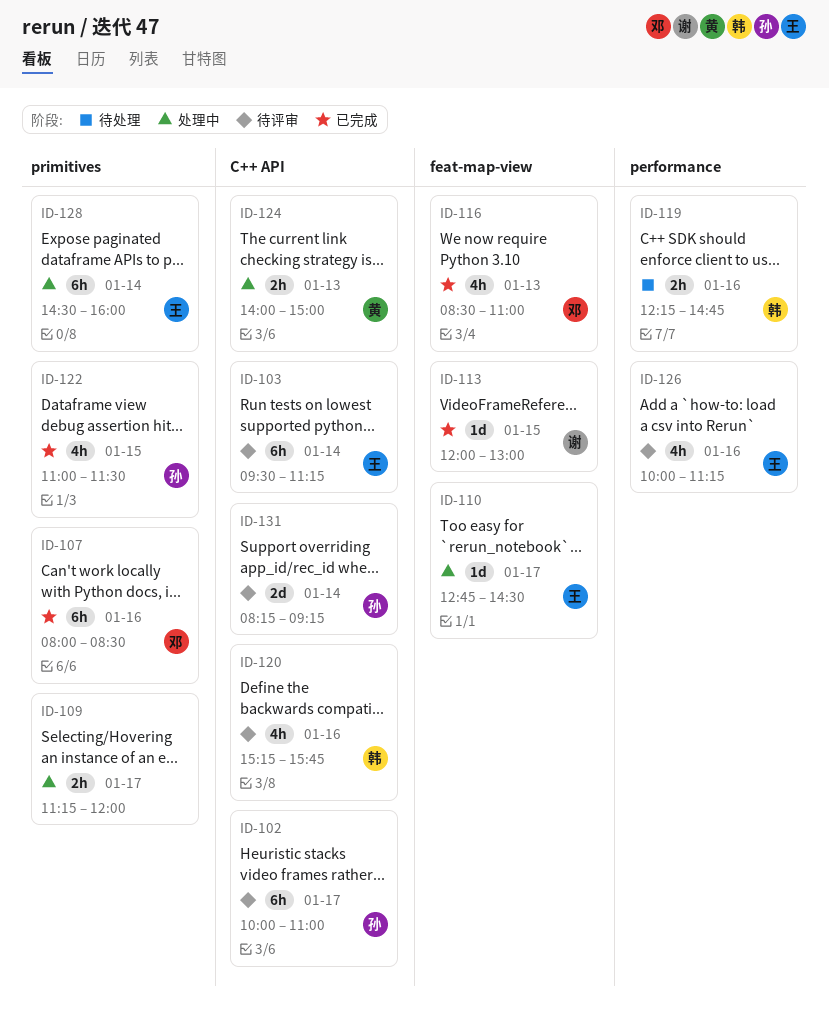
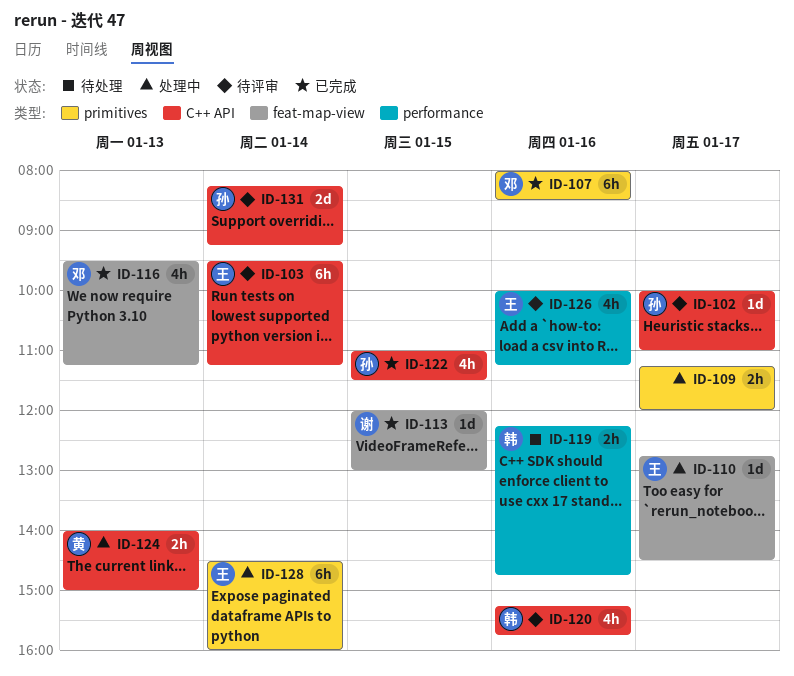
ID-102, estimate: 6h -> 1d
ID-116, begins: 08:30 -> 09:30
ID-116, ends: 11:00 -> 11:15
ID-122, label: primitives -> C++ API

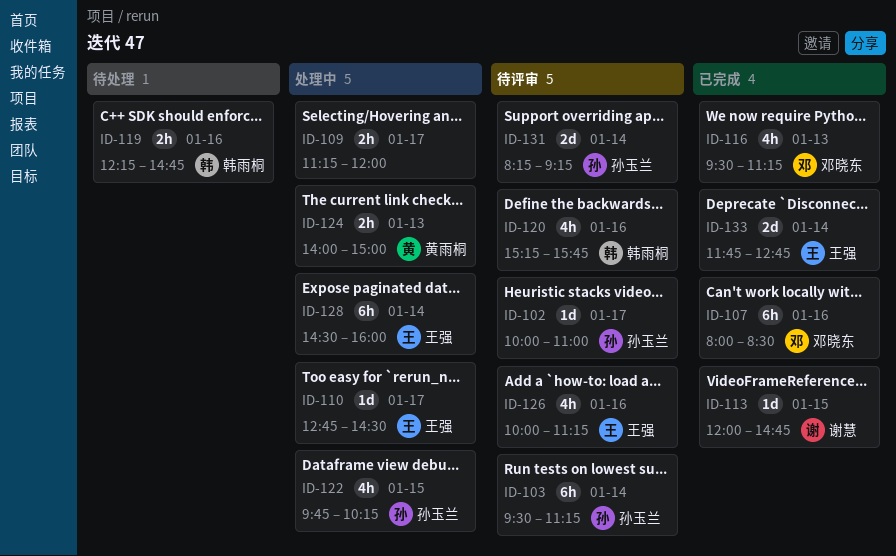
ID-103, owner: 王强 -> 孙玉兰
ID-113, ends: 13:00 -> 14:45
ID-122, status: 已完成 -> 处理中
ID-122, begins: 11:00 -> 09:45
ID-122, ends: 11:30 -> 10:15
ID-133: none -> present

